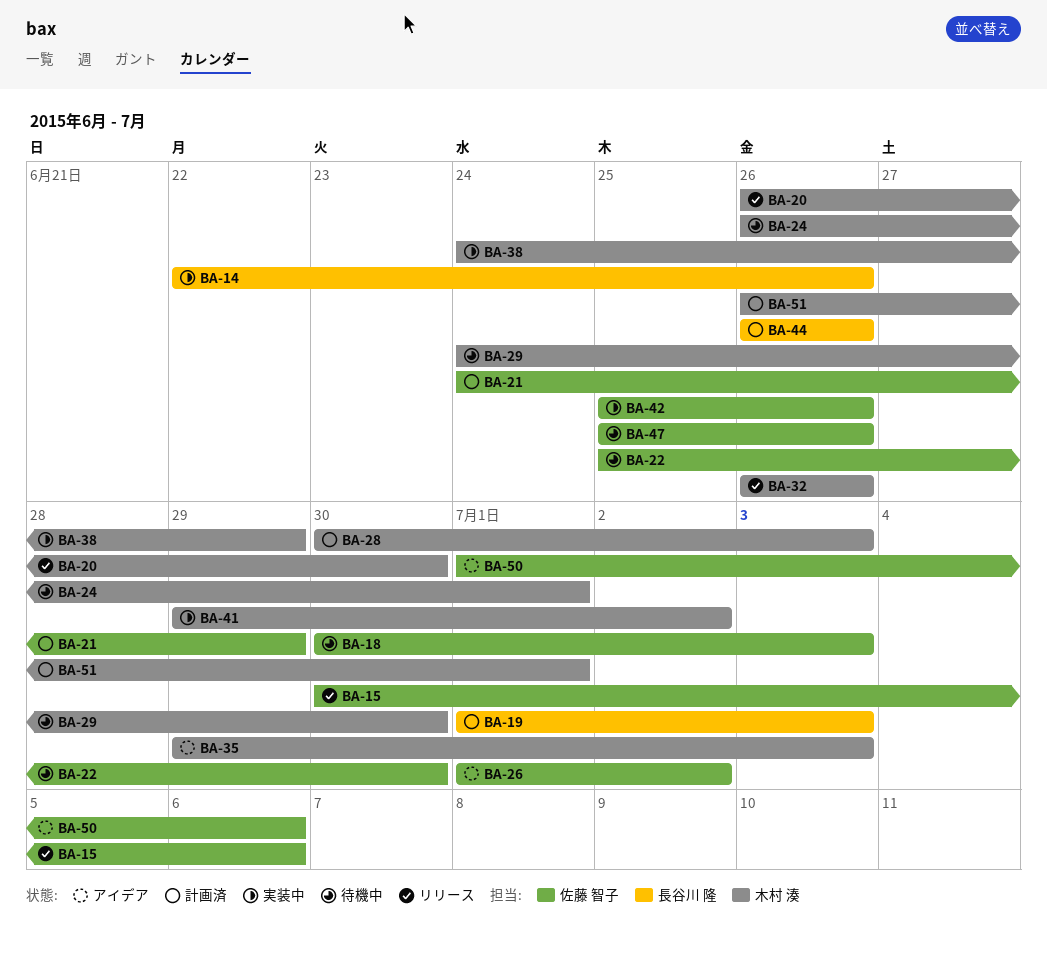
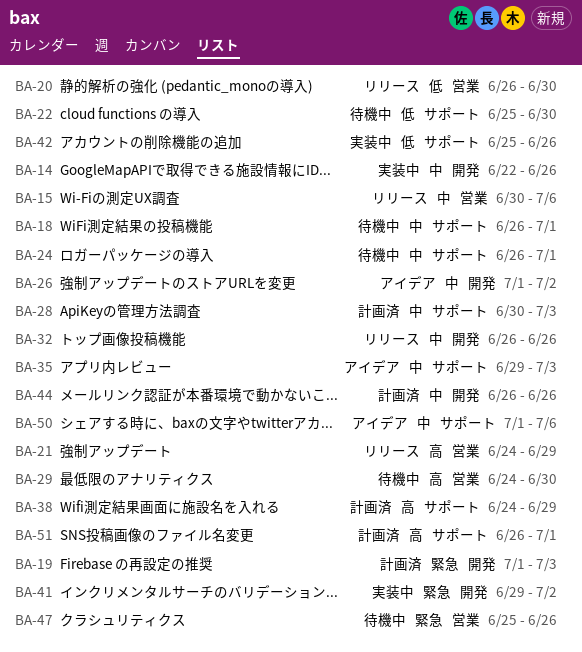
BA-18, start: Jun 30 -> Jun 26
BA-18, due: Jul 3 -> Jul 1
BA-21, status: 計画済 -> リリース
BA-38, status: 実装中 -> 計画済

